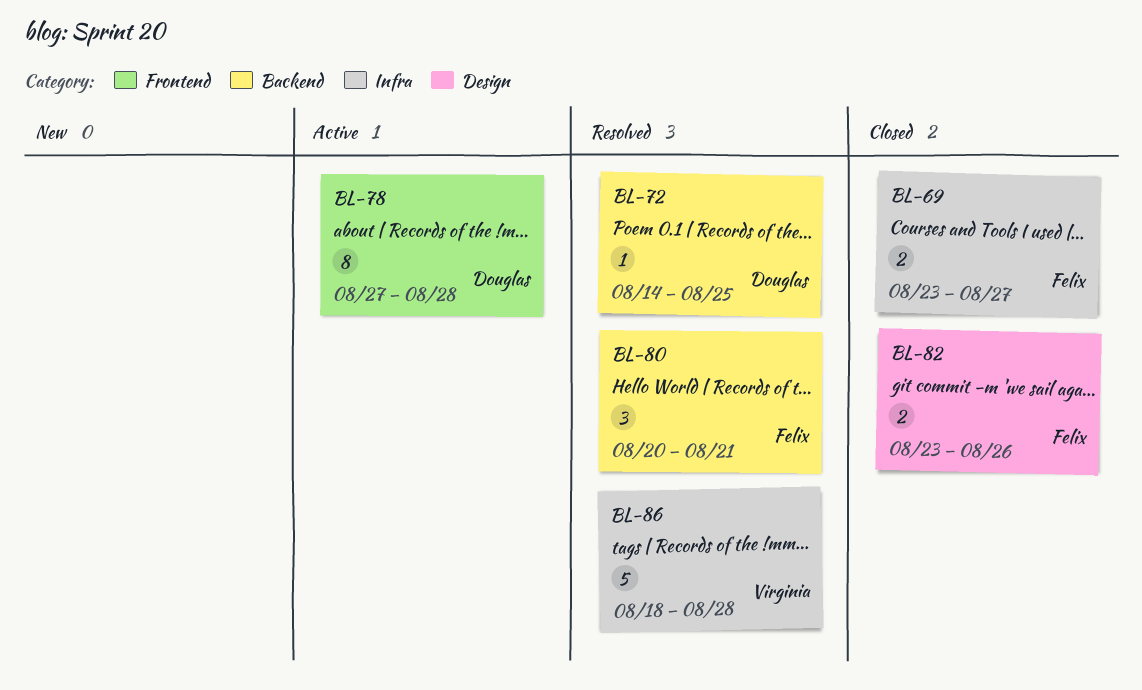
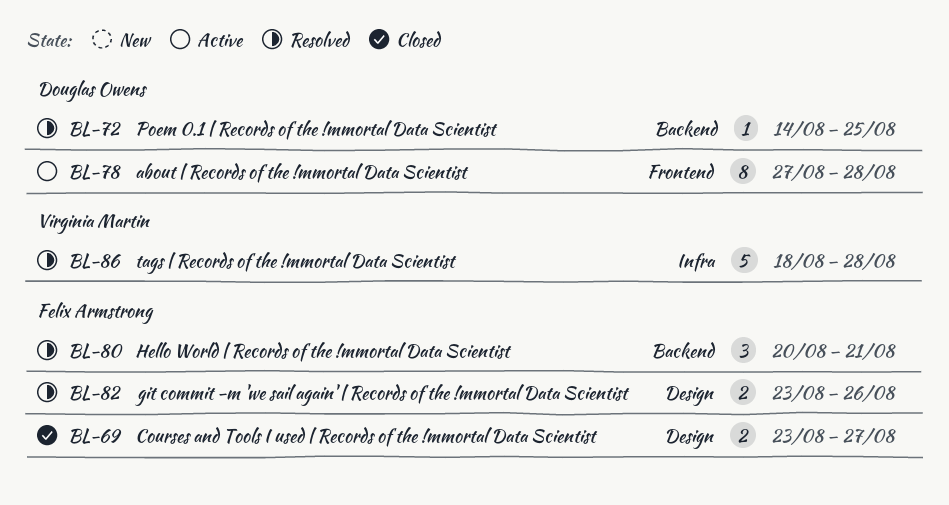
BL-69, label: Infra -> Design
BL-82, status: Closed -> Resolved

